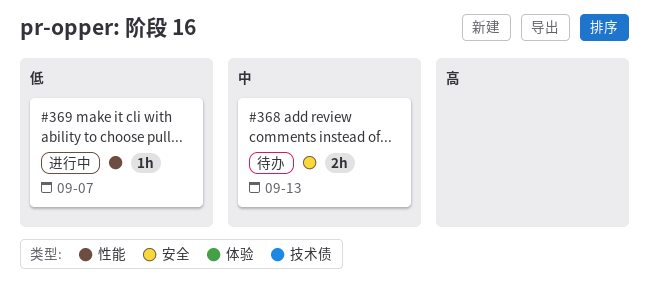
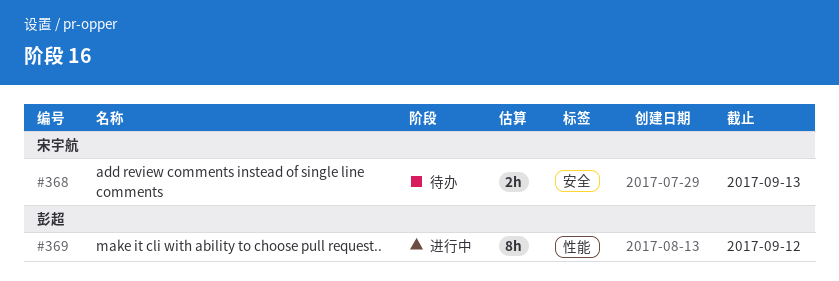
#369, estimate: 1h -> 8h
#369, due: Sep 7 -> Sep 12

